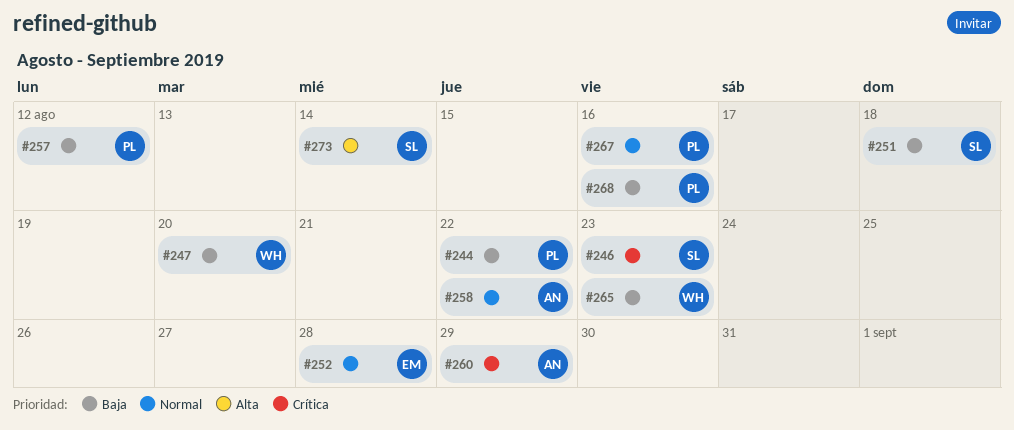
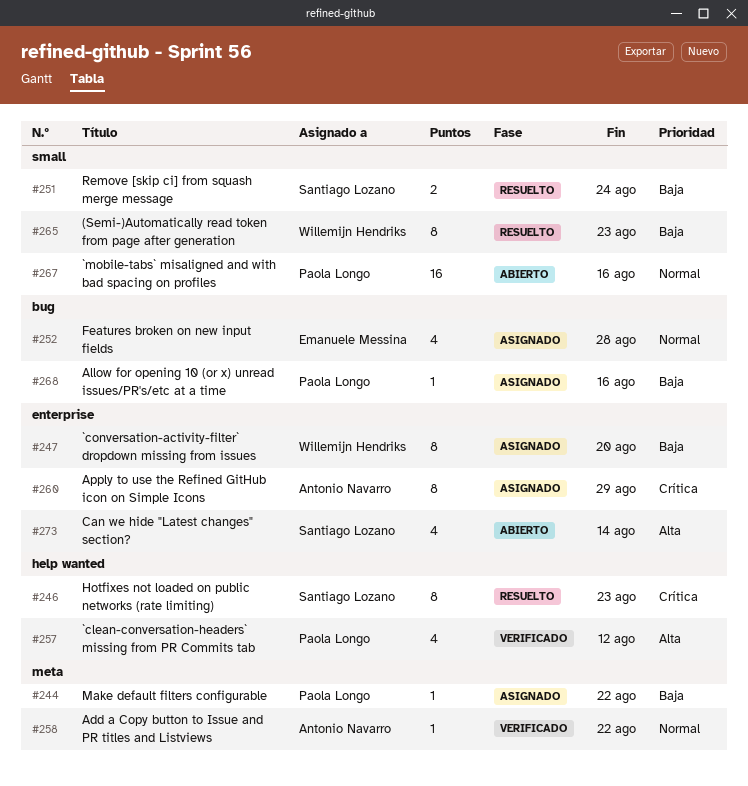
#251, due: Aug 18 -> Aug 24
#257, priority: Baja -> Alta

